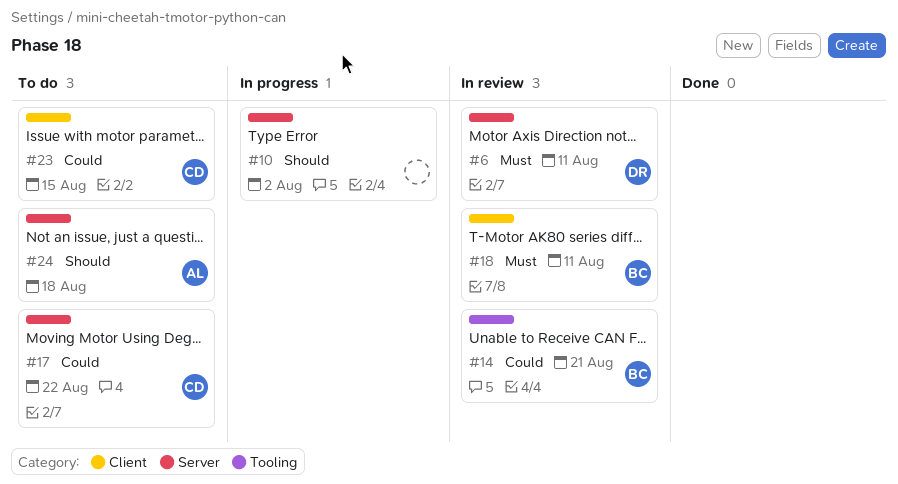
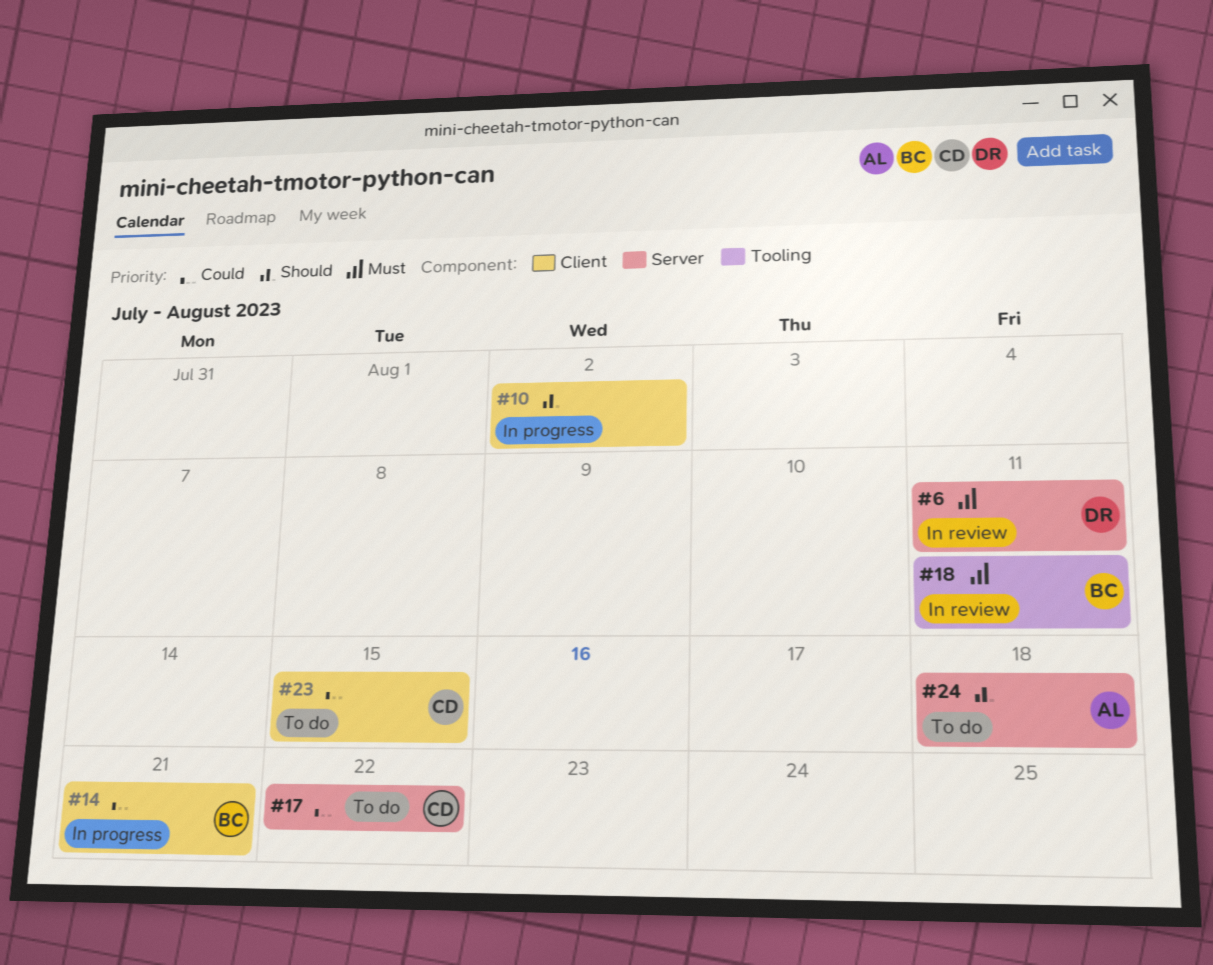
#10, label: Server -> Client
#14, status: In review -> In progress
#14, label: Tooling -> Client
#18, label: Client -> Tooling

